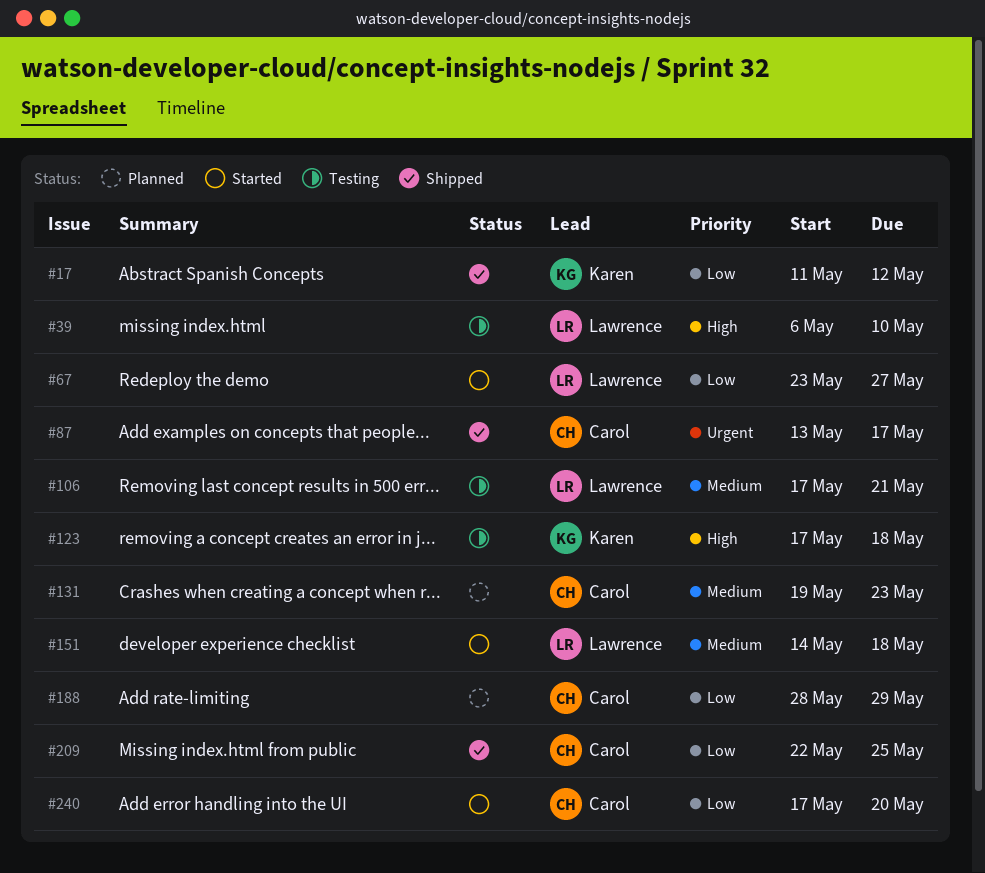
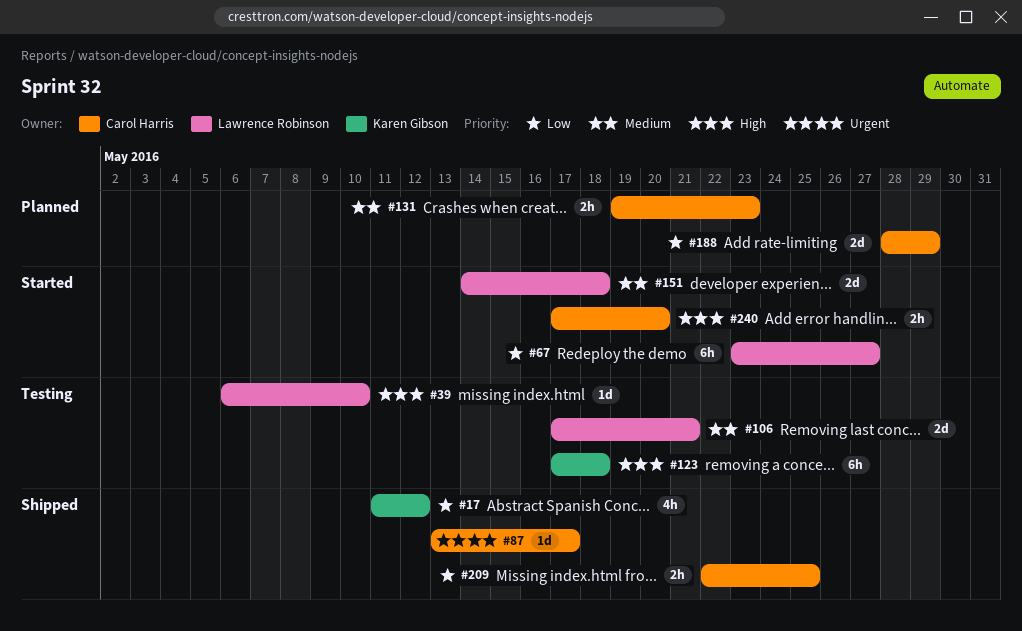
#240, priority: Low -> High

